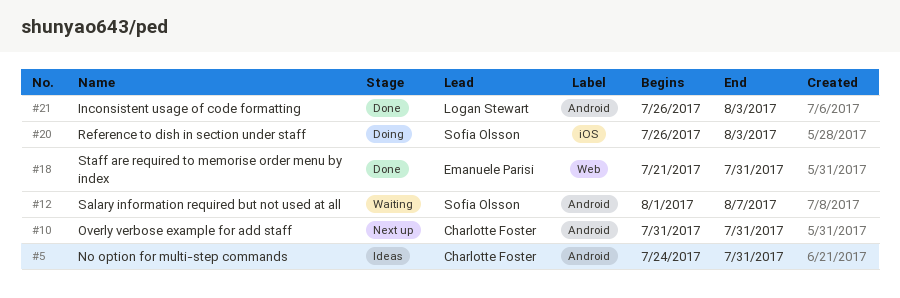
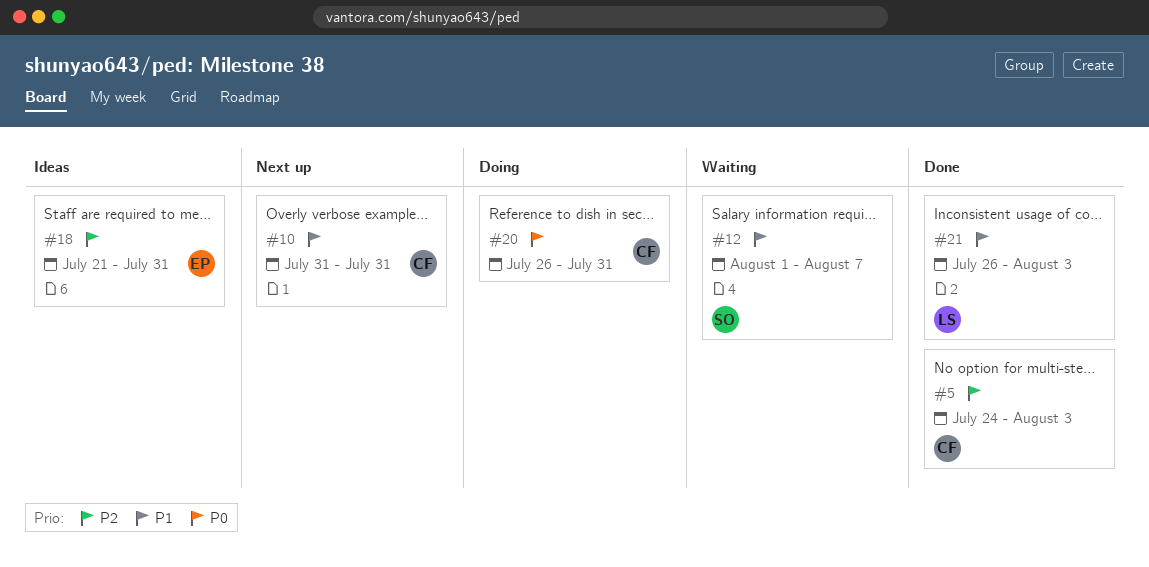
#5, status: Ideas -> Done
#5, due: Jul 31 -> Aug 3
#18, status: Done -> Ideas
#20, owner: Sofia Olsson -> Charlotte Foster
#20, due: Aug 3 -> Jul 31

